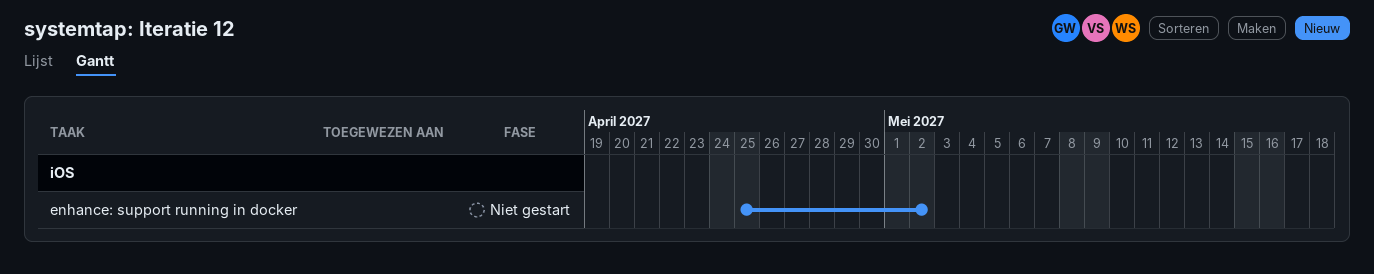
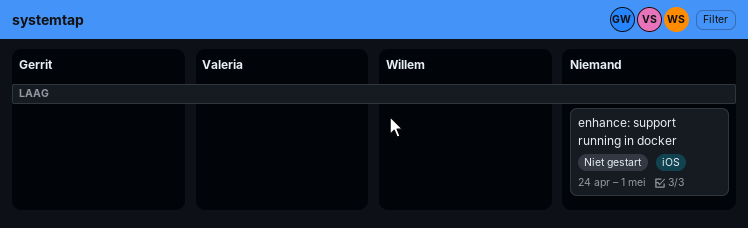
enhance: support running in docker, start: Apr 25 -> Apr 24
enhance: support running in docker, due: May 2 -> May 1

